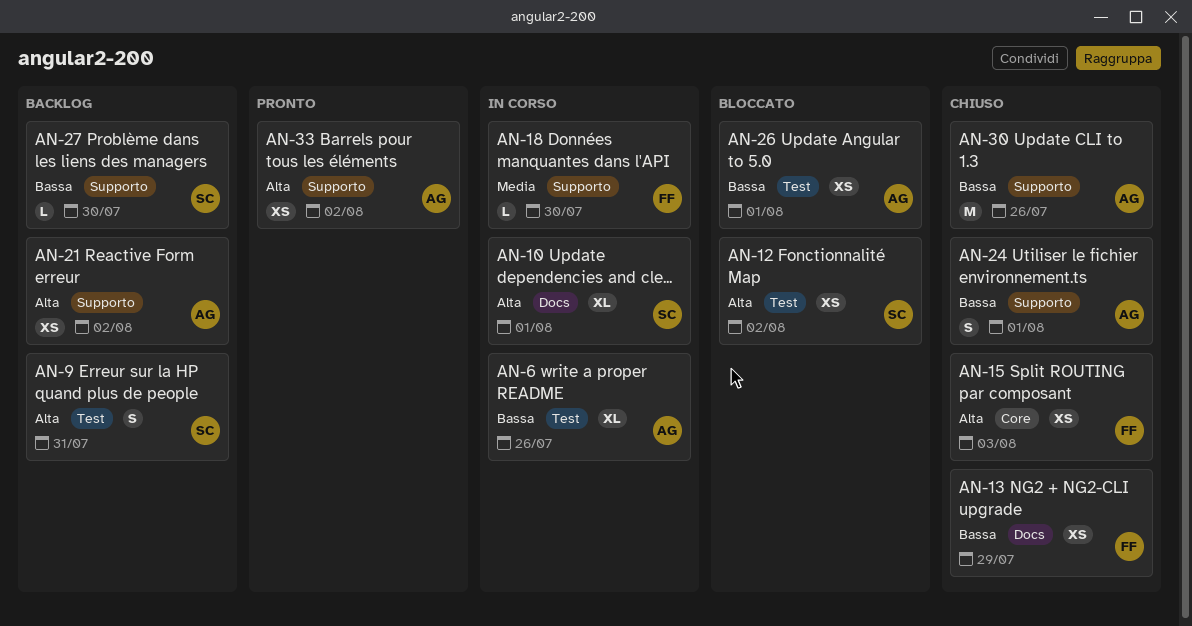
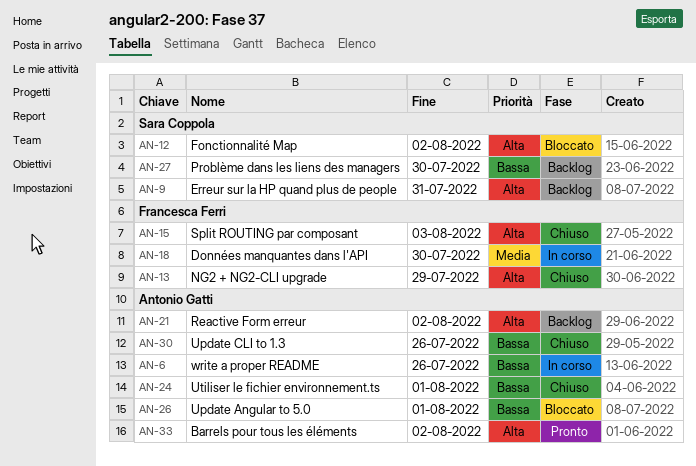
AN-10: present -> none
AN-13, priority: Bassa -> Alta

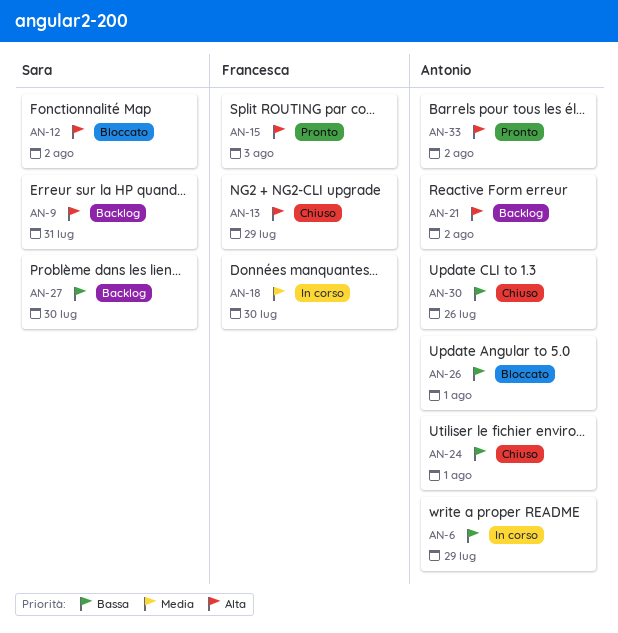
AN-6, due: Jul 26 -> Jul 29
AN-15, status: Chiuso -> Pronto

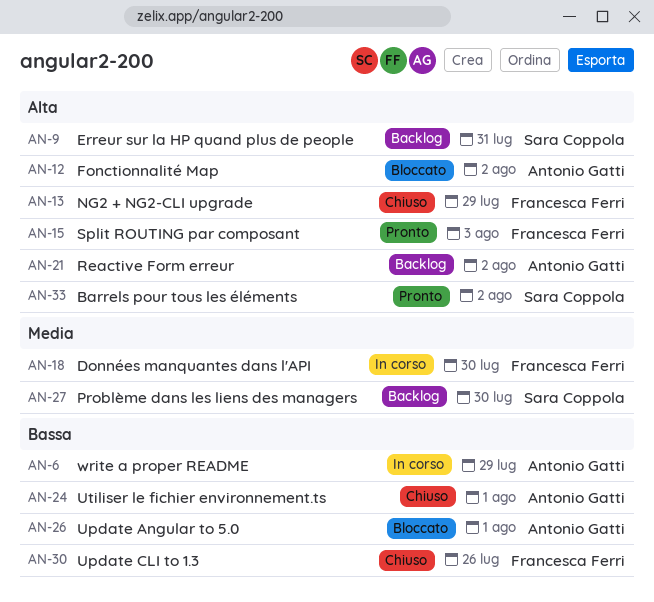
AN-12, owner: Sara Coppola -> Antonio Gatti
AN-27, priority: Bassa -> Media
AN-30, owner: Antonio Gatti -> Francesca Ferri
AN-33, owner: Antonio Gatti -> Sara Coppola

